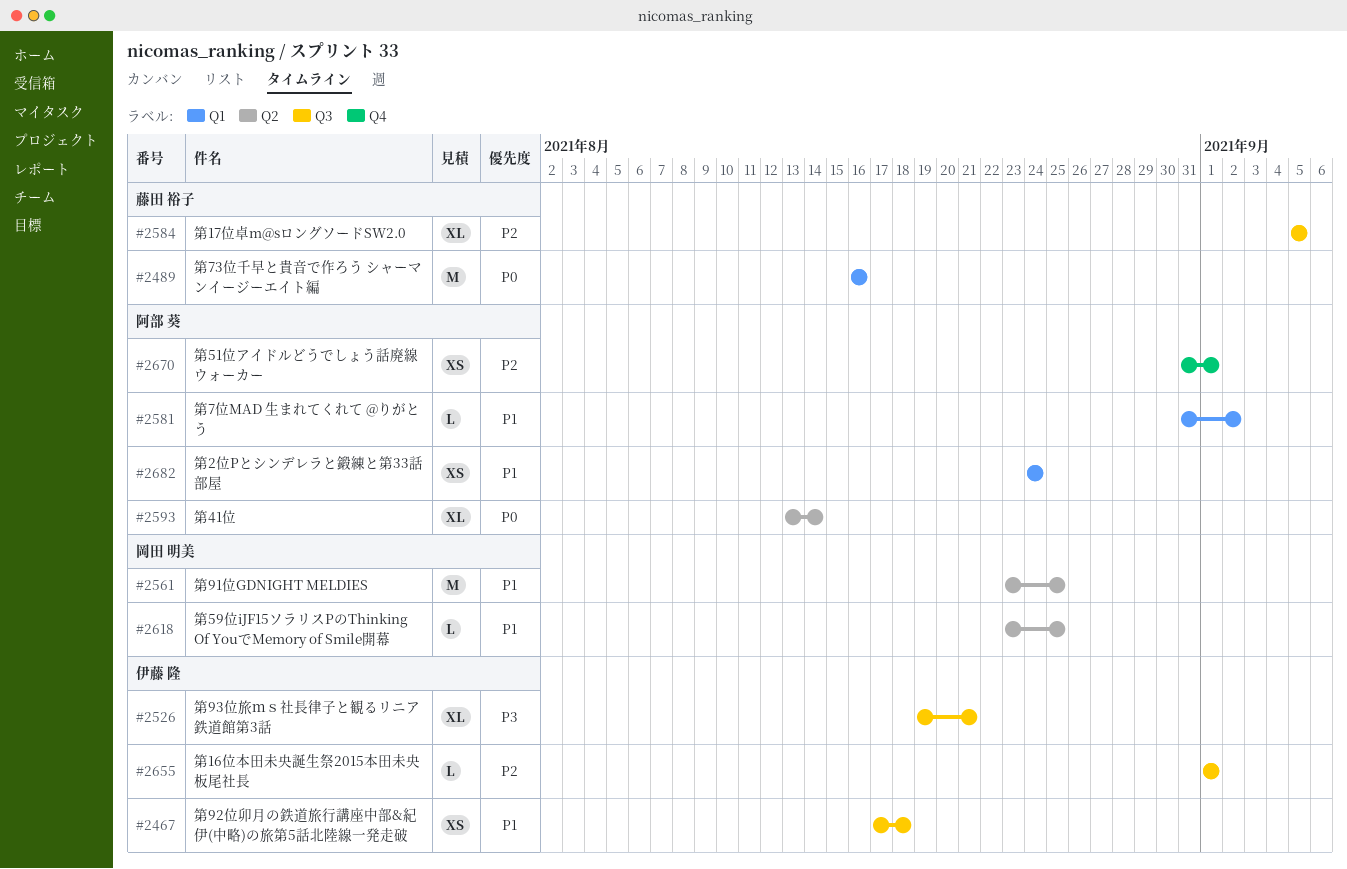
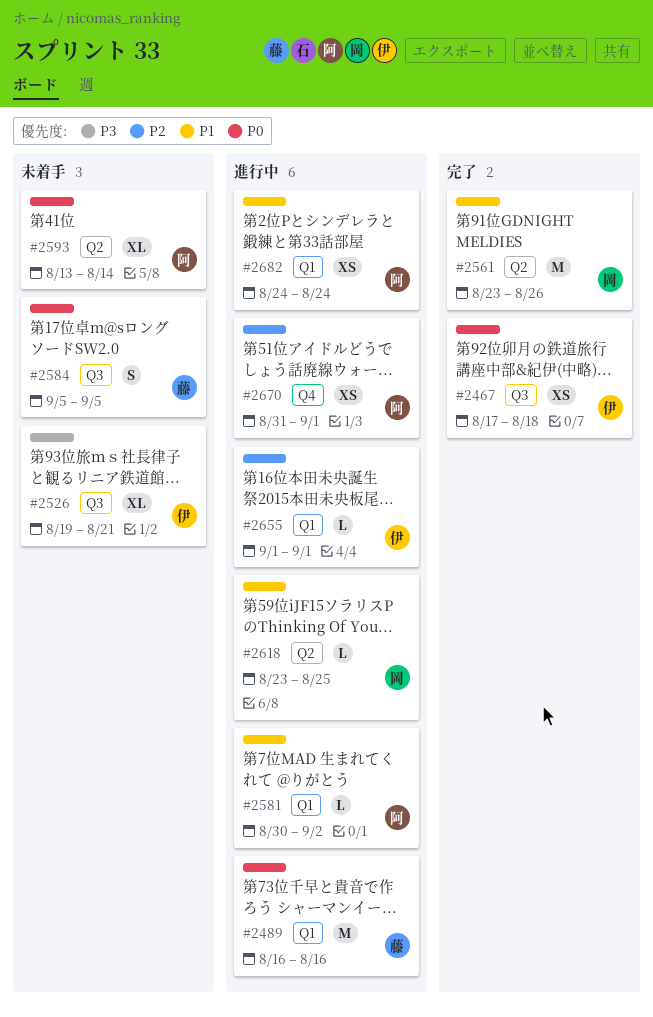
#2467, priority: P1 -> P0
#2561, due: Aug 25 -> Aug 26
#2581, start: Aug 31 -> Aug 30
#2584, priority: P2 -> P0
#2584, estimate: XL -> S
#2655, label: Q3 -> Q1

